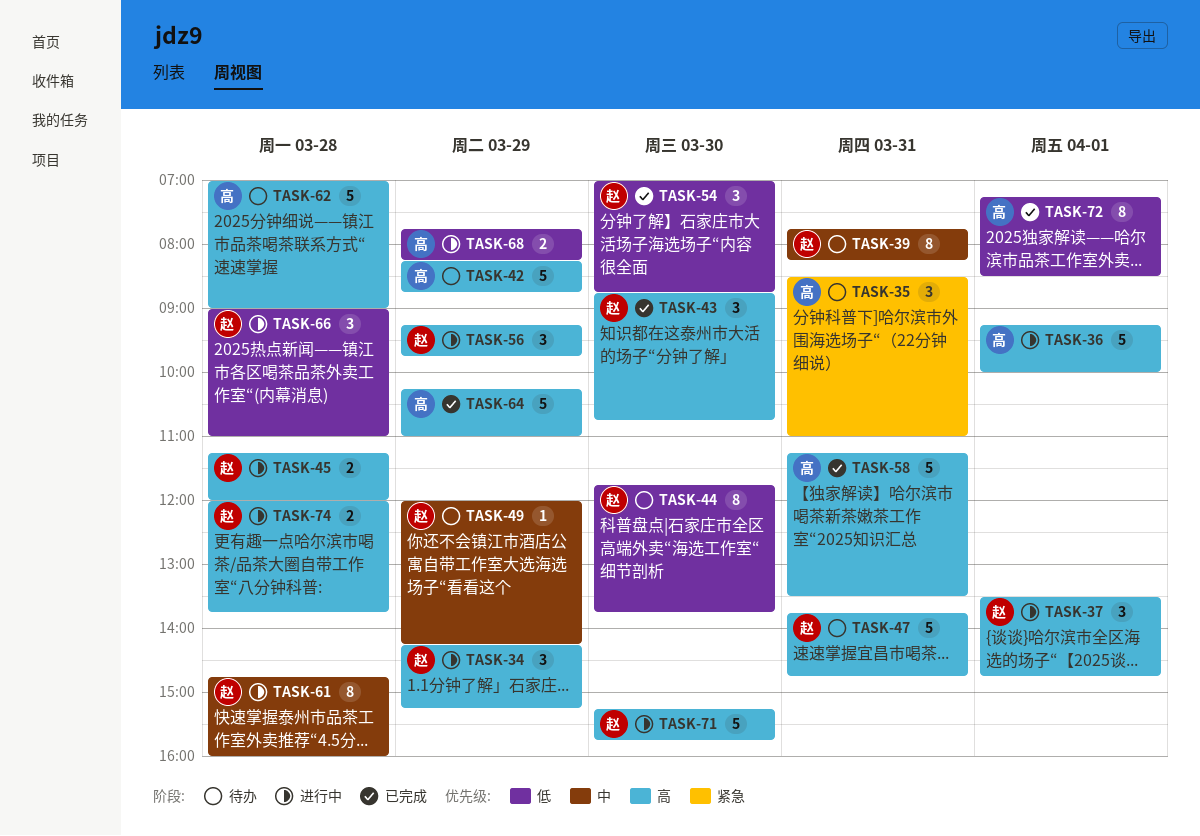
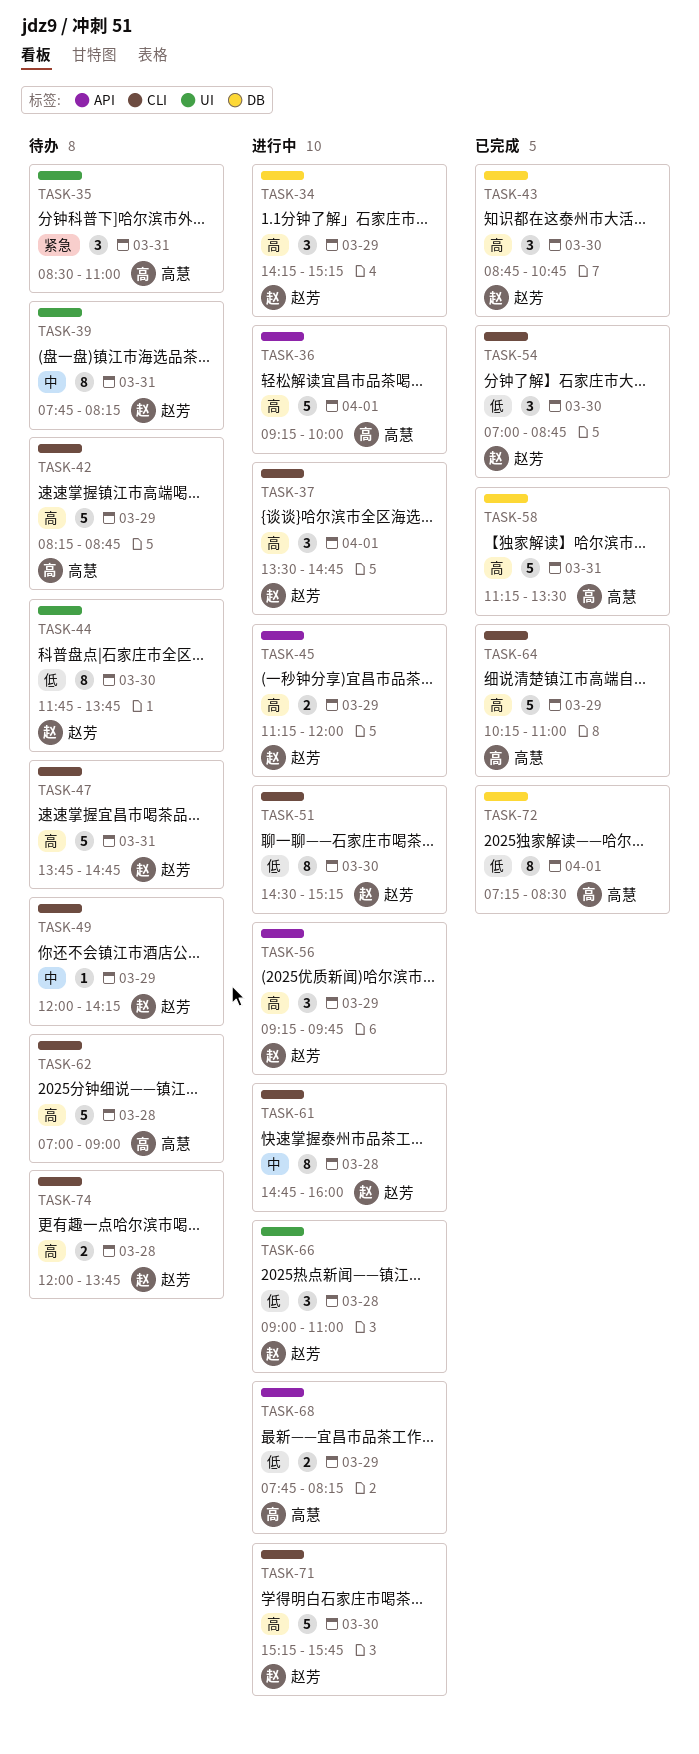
TASK-45, day: Mar 28 -> Mar 29
TASK-51: none -> present
TASK-74, status: 进行中 -> 待办

